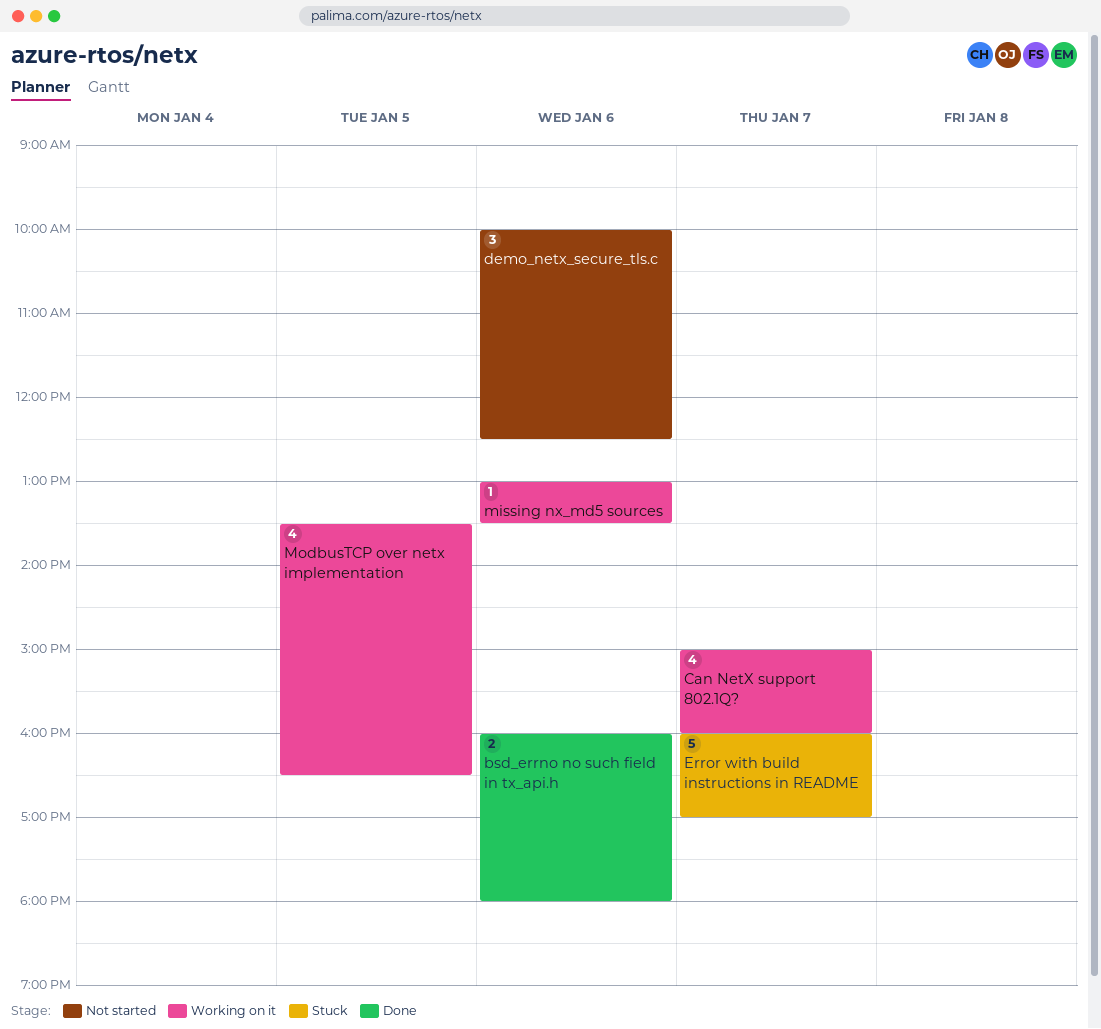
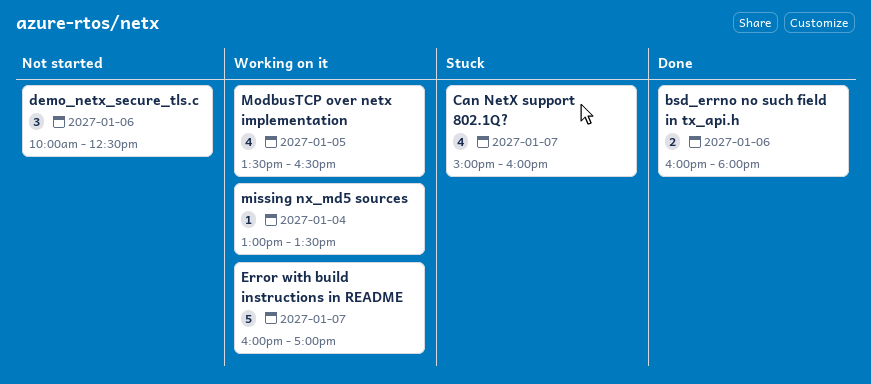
Can NetX support 802.1Q?, status: Working on it -> Stuck
Error with build instructions in README, status: Stuck -> Working on it
missing nx_md5 sources, day: Jan 6 -> Jan 4

